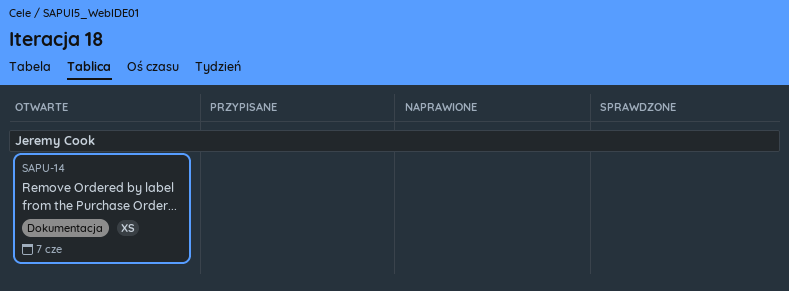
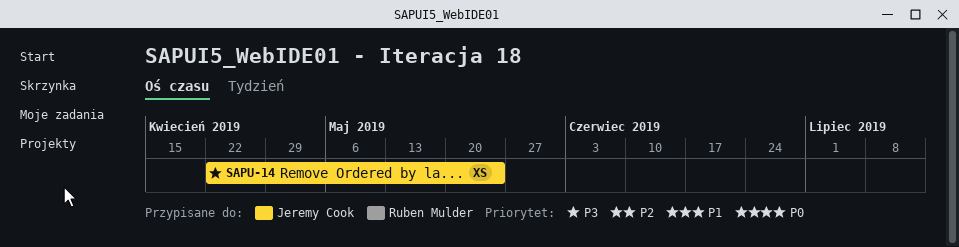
SAPU-14, due: Jun 7 -> May 24

